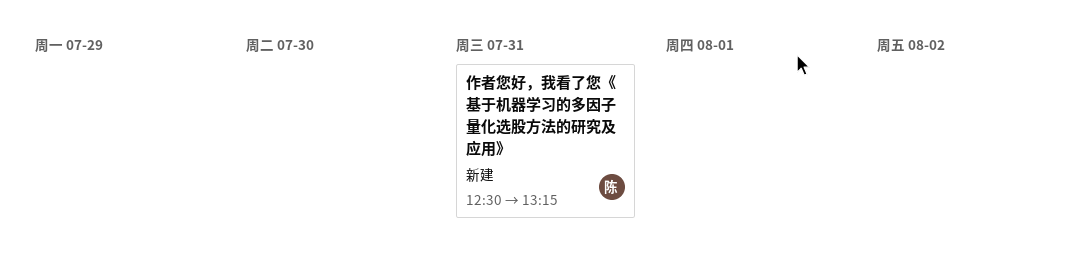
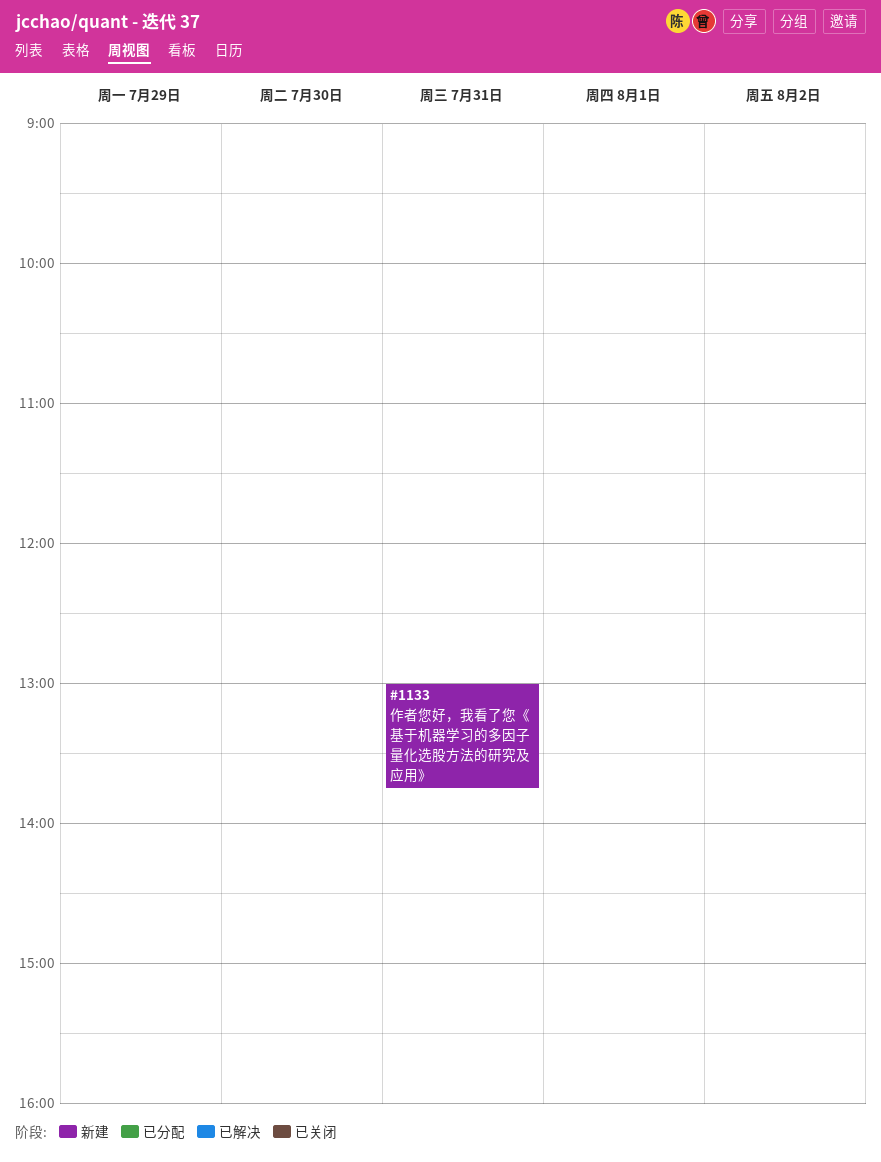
作者您好，我看了您《基于机器学习的多因子量化选股方法的研究及应用》, begins: 12:30 -> 13:00
作者您好，我看了您《基于机器学习的多因子量化选股方法的研究及应用》, ends: 13:15 -> 13:45

